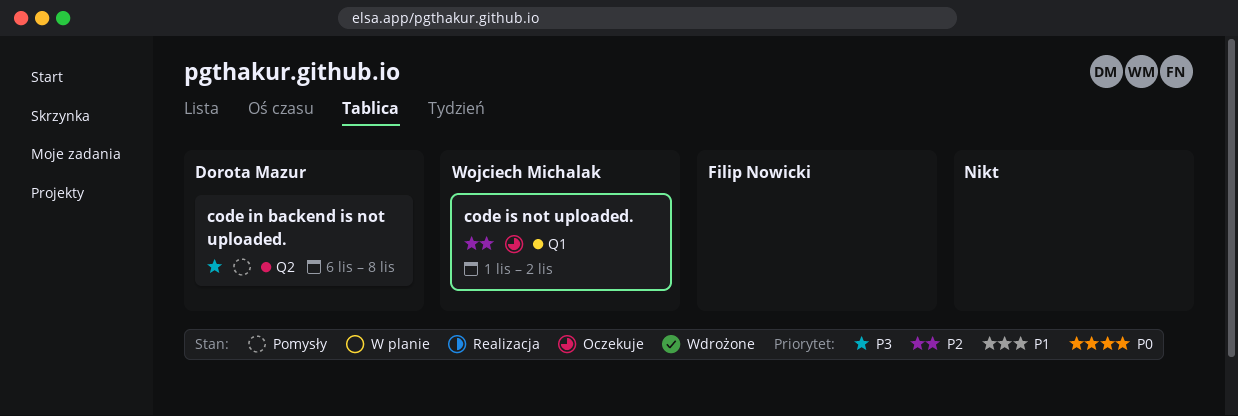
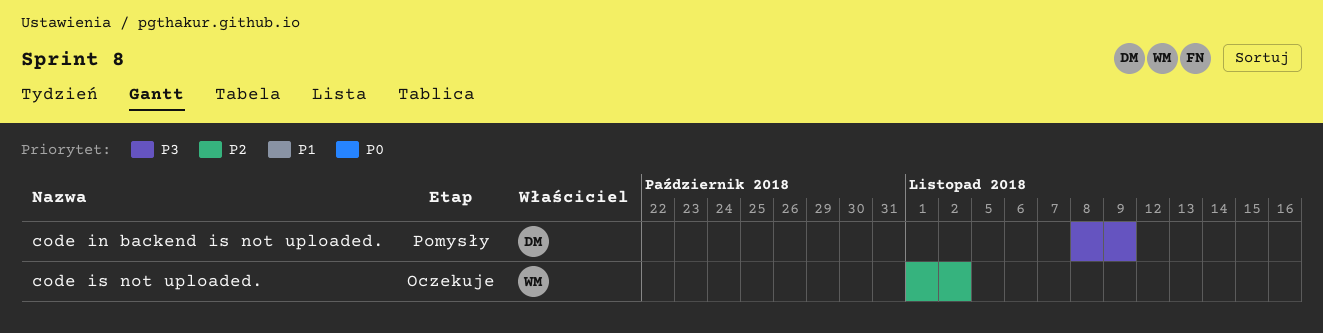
code in backend is not uploaded., start: Nov 6 -> Nov 8
code in backend is not uploaded., due: Nov 8 -> Nov 9

